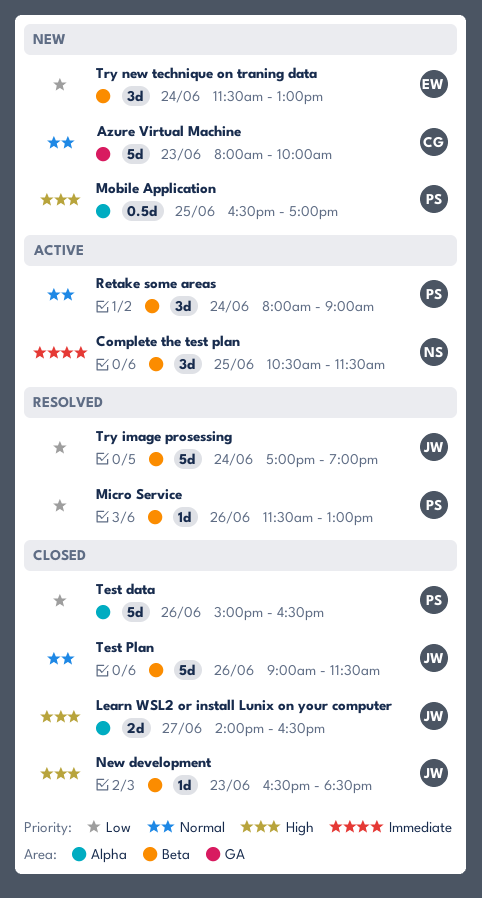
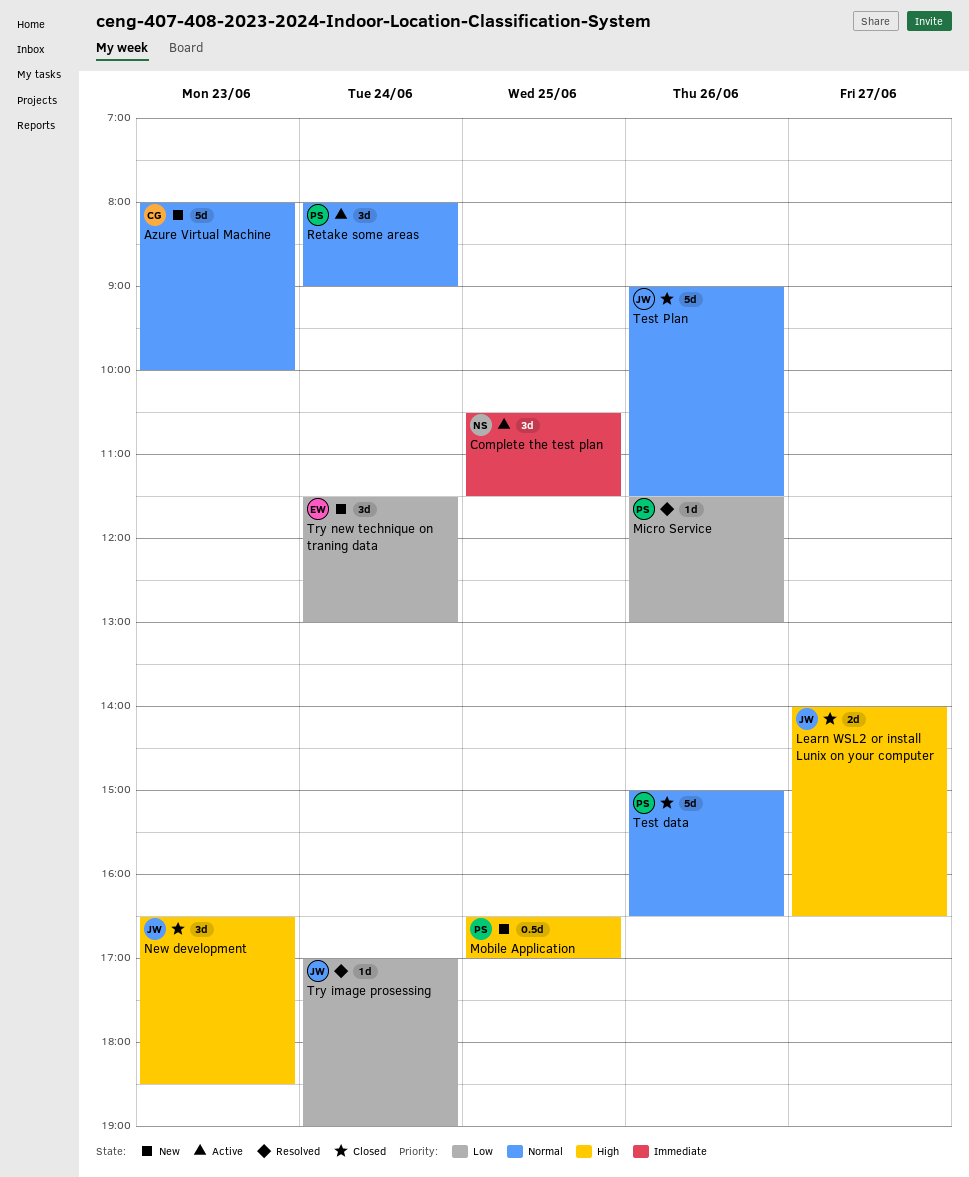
New development, estimate: 1d -> 3d
Test data, priority: Low -> Normal
Try image prosessing, estimate: 5d -> 1d

